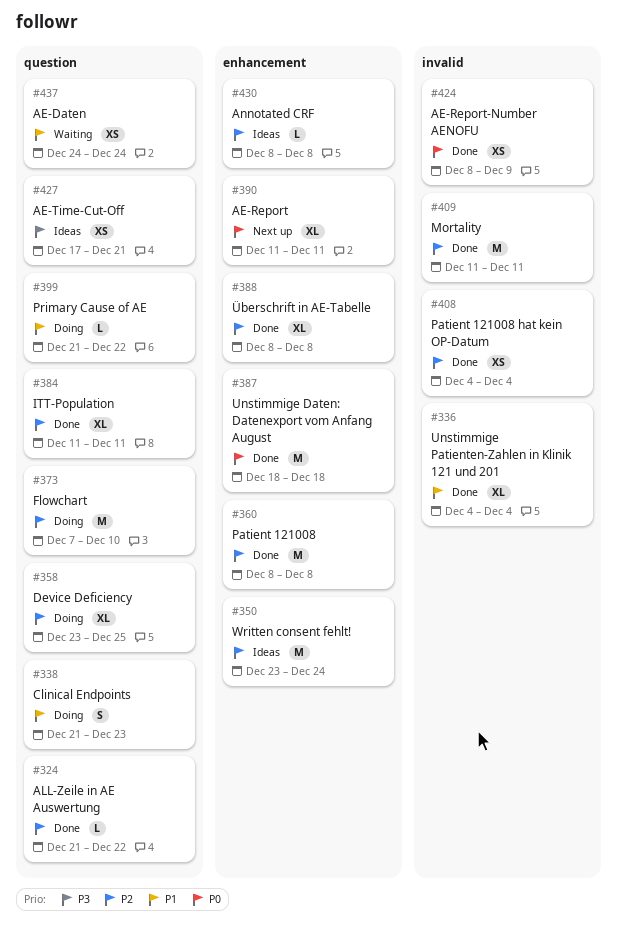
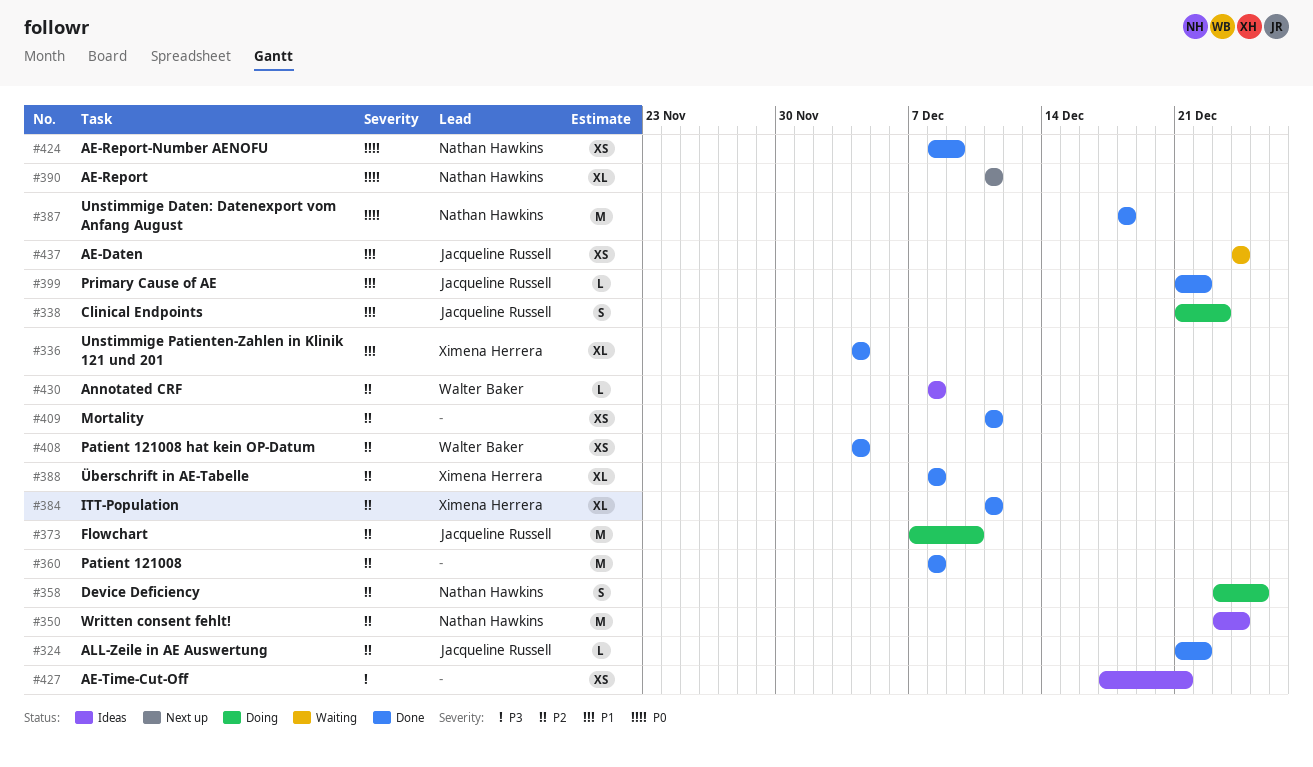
#358, estimate: XL -> S
#399, status: Doing -> Done
#409, estimate: M -> XS

